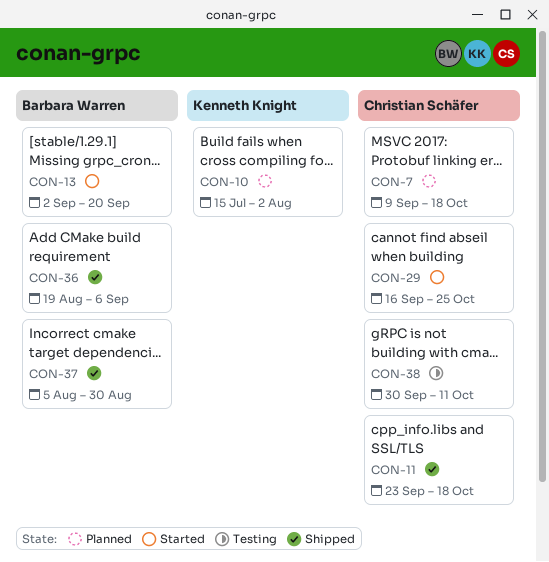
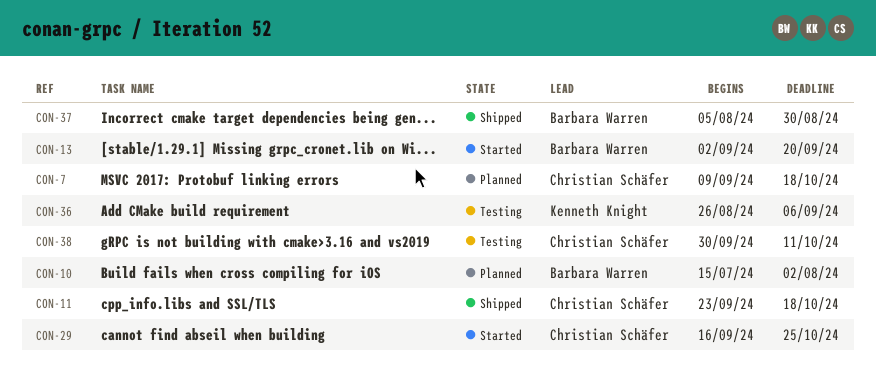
CON-10, owner: Kenneth Knight -> Barbara Warren
CON-36, status: Shipped -> Testing
CON-36, owner: Barbara Warren -> Kenneth Knight
CON-36, start: Aug 19 -> Aug 26

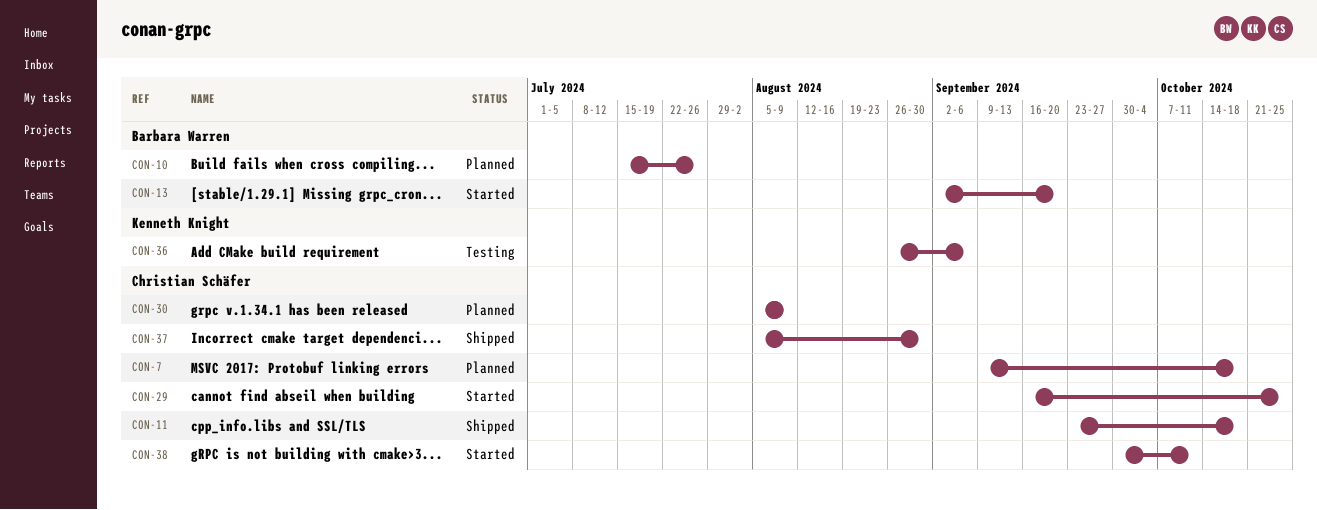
CON-10, due: Aug 2 -> Jul 26
CON-30: none -> present
CON-37, owner: Barbara Warren -> Christian Schäfer
CON-38, status: Testing -> Started

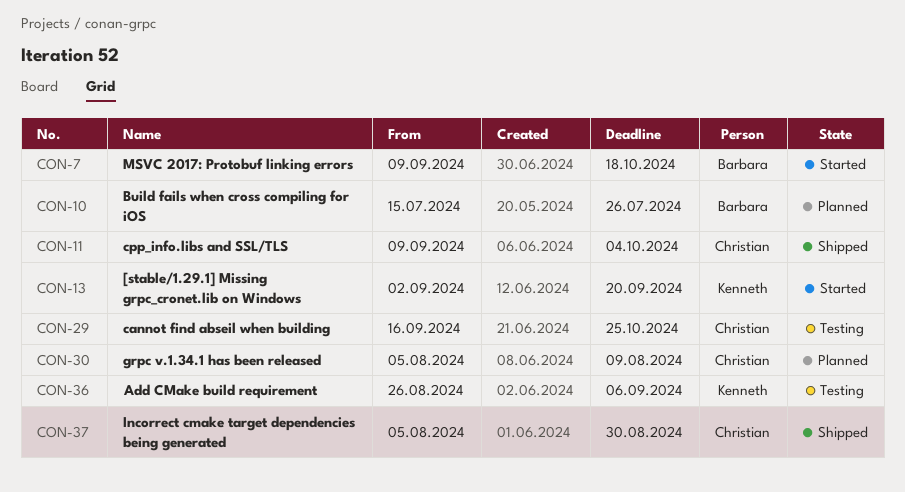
CON-7, status: Planned -> Started
CON-7, owner: Christian Schäfer -> Barbara Warren
CON-11, start: Sep 23 -> Sep 9
CON-11, due: Oct 18 -> Oct 4
CON-13, owner: Barbara Warren -> Kenneth Knight
CON-29, status: Started -> Testing
CON-38: present -> none

